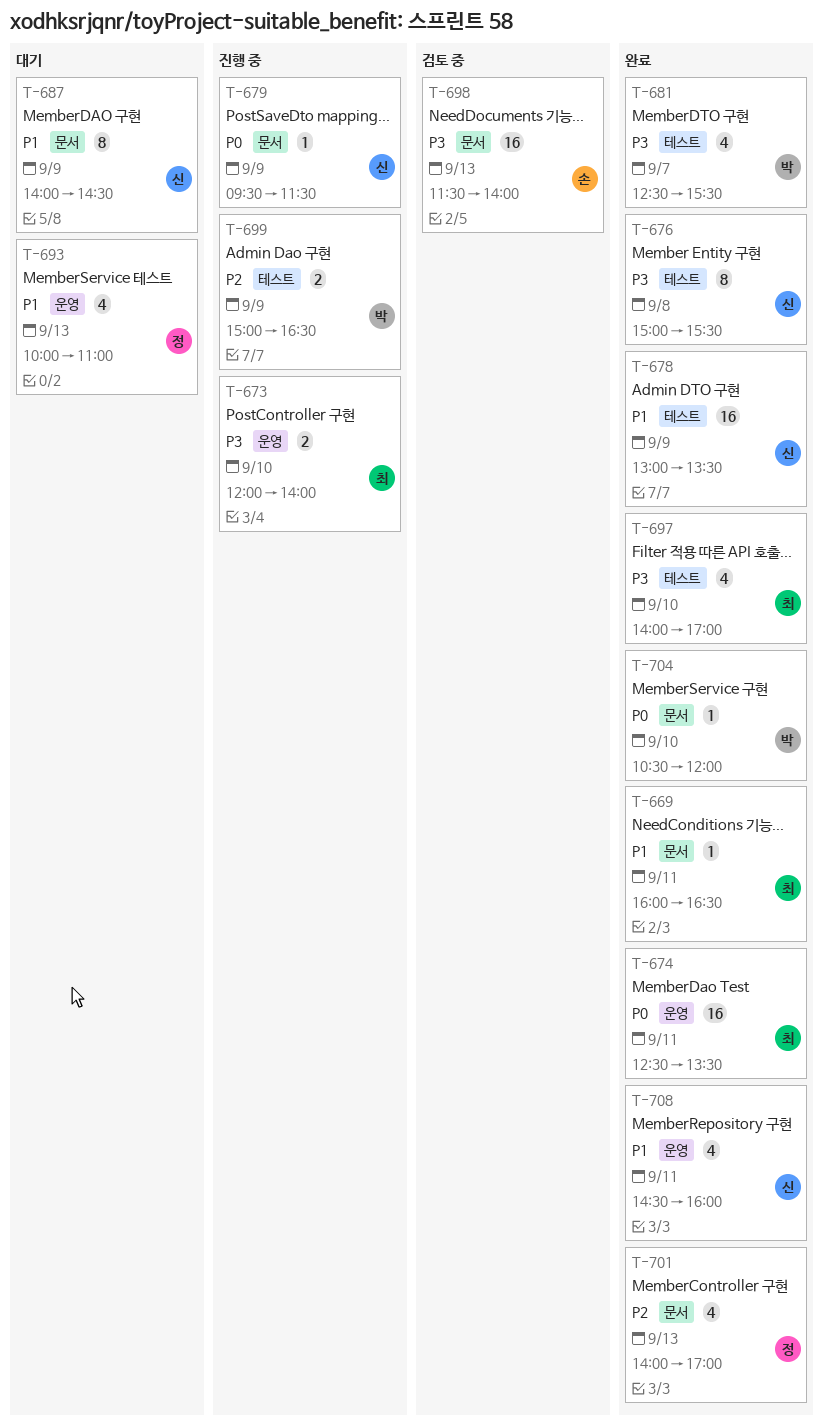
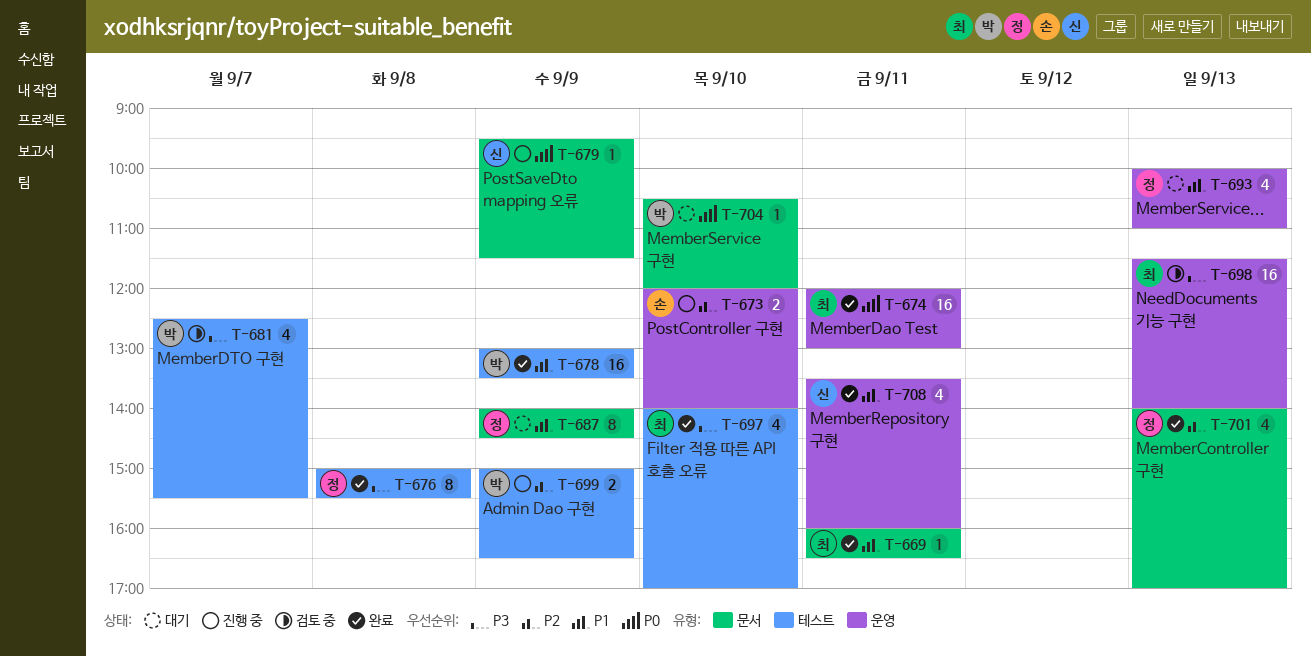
T-673, owner: 최 -> 손
T-673, priority: P3 -> P2
T-674, begins: 12:30 -> 12:00
T-674, ends: 13:30 -> 13:00
T-676, owner: 신 -> 정
T-678, owner: 신 -> 박
T-681, status: 완료 -> 검토 중
T-687, owner: 신 -> 정
T-698, owner: 손 -> 최
T-698, label: 문서 -> 운영
T-704, status: 완료 -> 대기
T-708, begins: 14:30 -> 13:30

